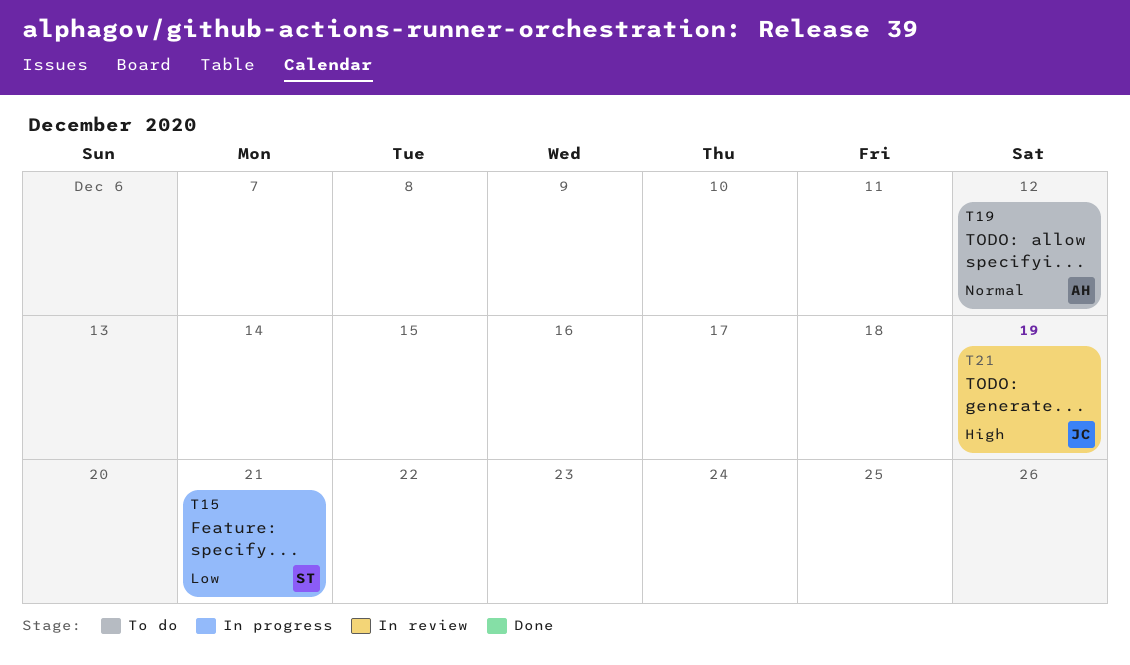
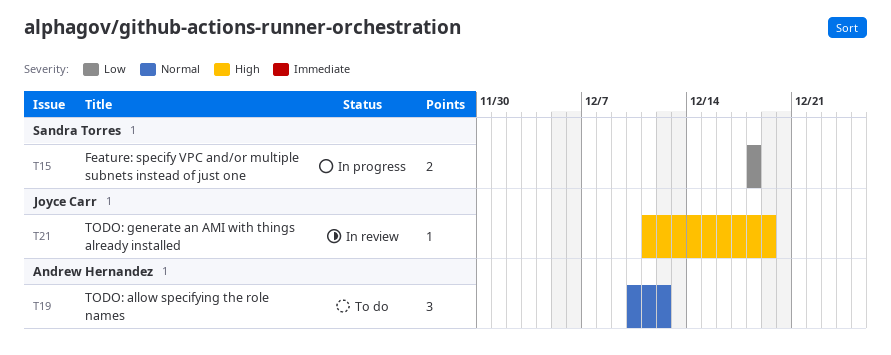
T15, due: Dec 21 -> Dec 18

